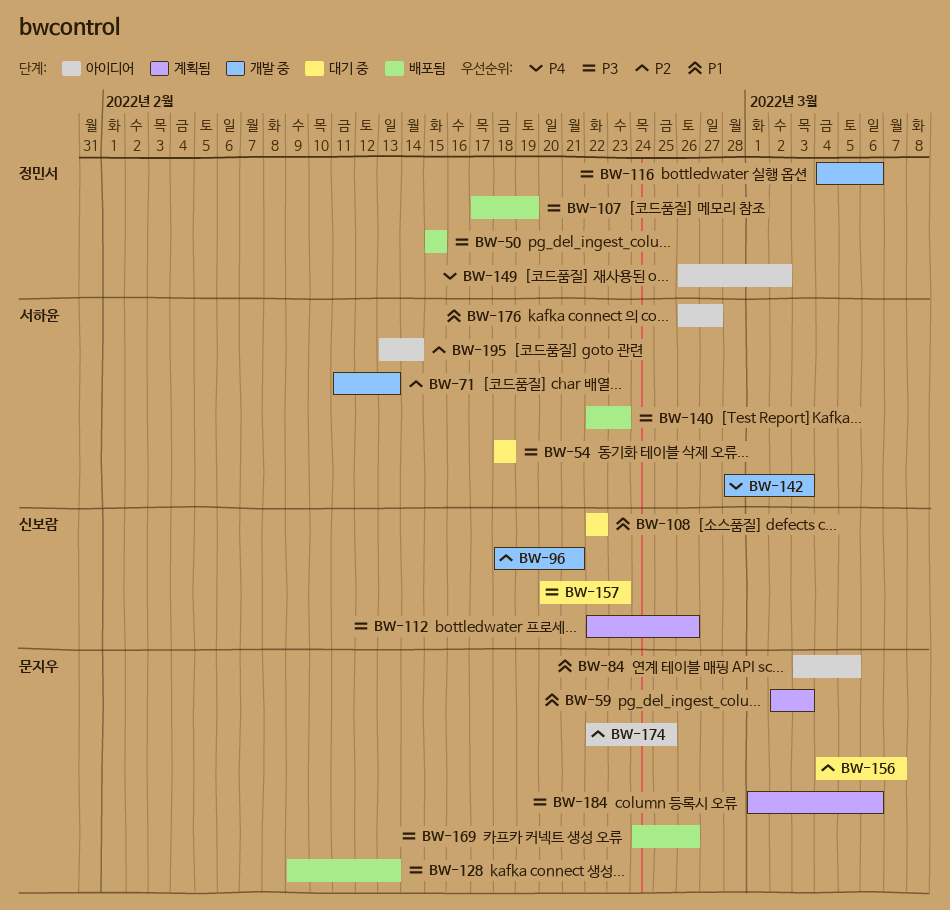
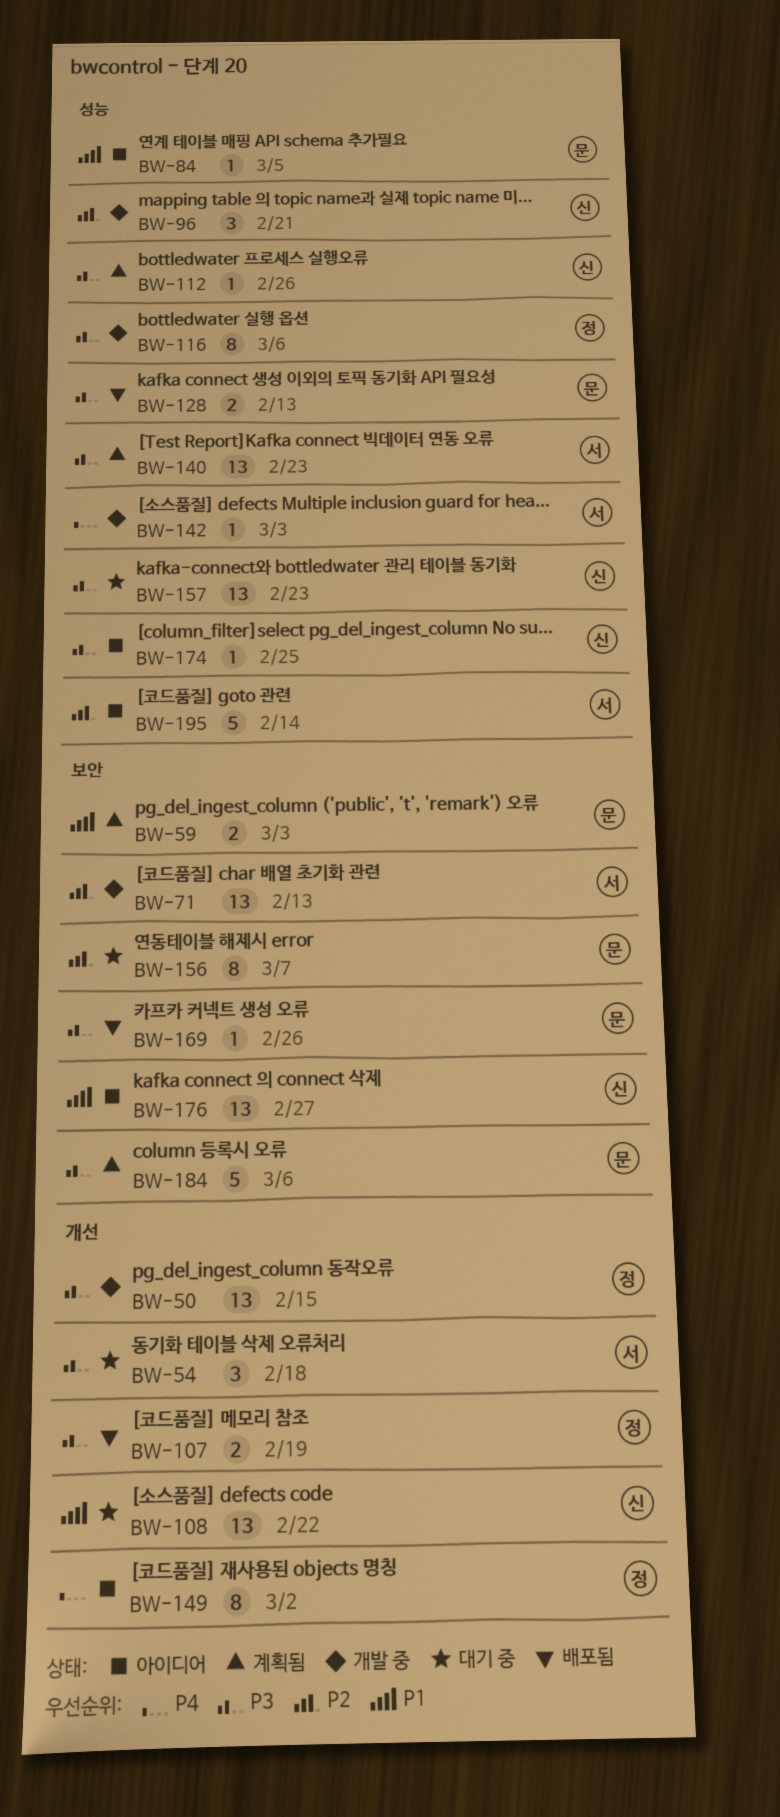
BW-50, status: 배포됨 -> 개발 중
BW-140, status: 배포됨 -> 계획됨
BW-174, owner: 문지우 -> 신보람
BW-174, priority: P2 -> P3
BW-176, owner: 서하윤 -> 신보람

